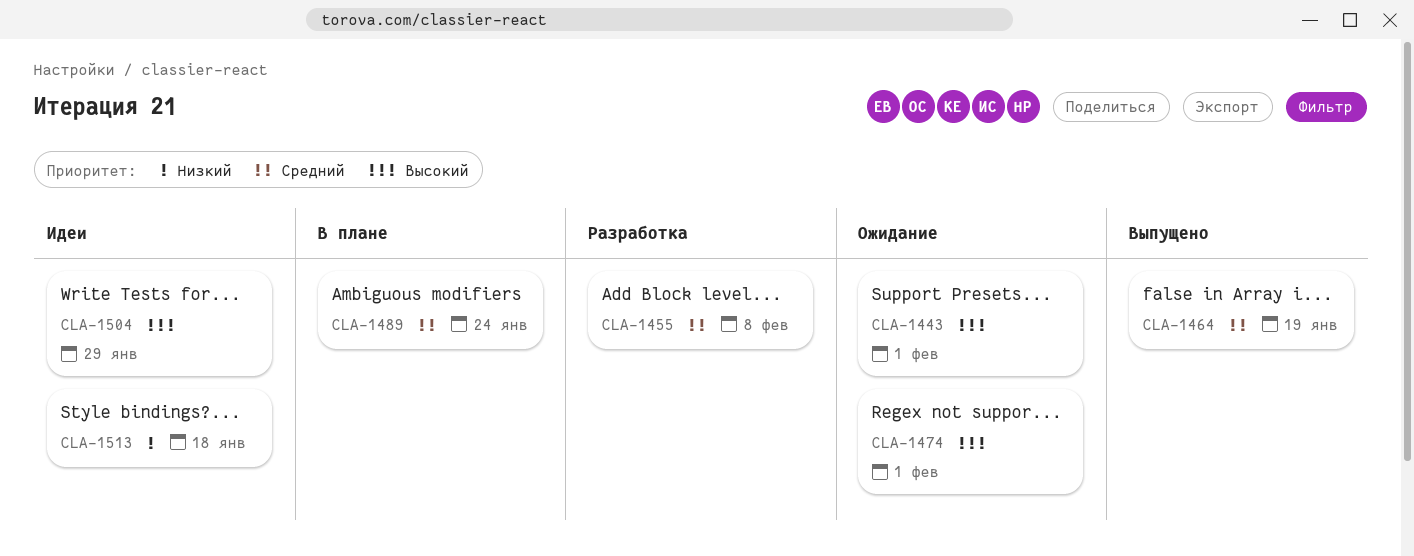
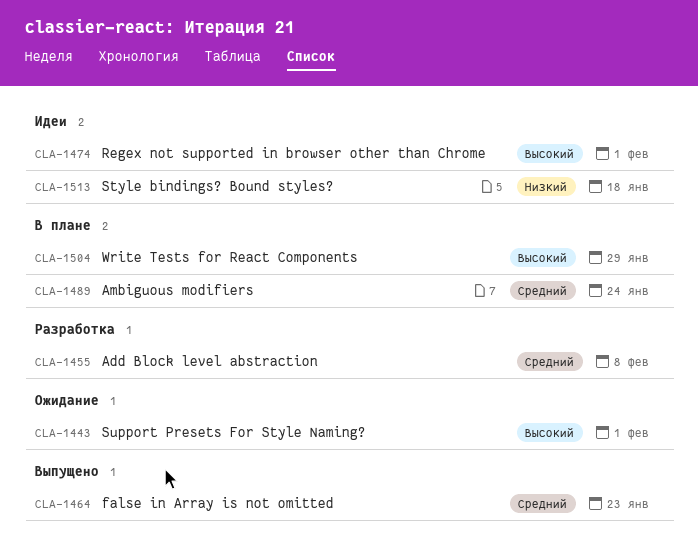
CLA-1464, due: Jan 19 -> Jan 23
CLA-1474, status: Ожидание -> Идеи
CLA-1504, status: Идеи -> В плане

